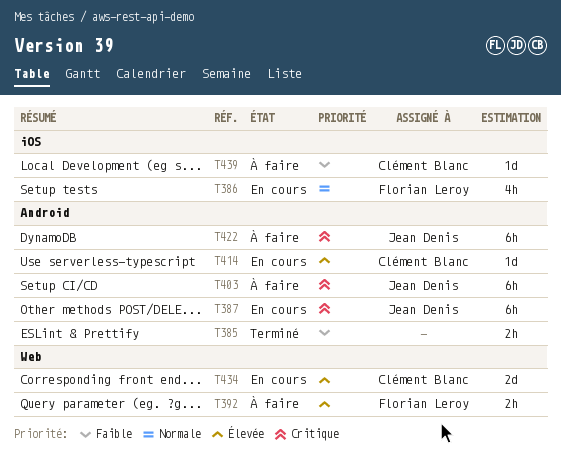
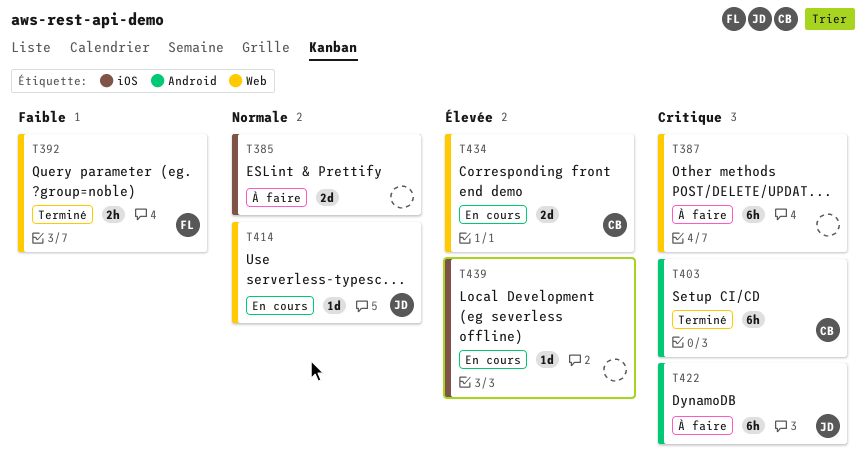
T385, status: Terminé -> À faire
T385, priority: Faible -> Normale
T385, label: Android -> iOS
T385, estimate: 2h -> 2d
T386: present -> none
T387, status: En cours -> À faire
T387, owner: Jean Denis -> none
T387, label: Android -> Web
T392, status: À faire -> Terminé
T392, priority: Élevée -> Faible
T403, status: À faire -> Terminé
T403, owner: Jean Denis -> Clément Blanc
T414, owner: Clément Blanc -> Jean Denis
T414, priority: Élevée -> Normale
T414, label: Android -> Web
T439, status: À faire -> En cours
T439, owner: Clément Blanc -> none
T439, priority: Faible -> Élevée

